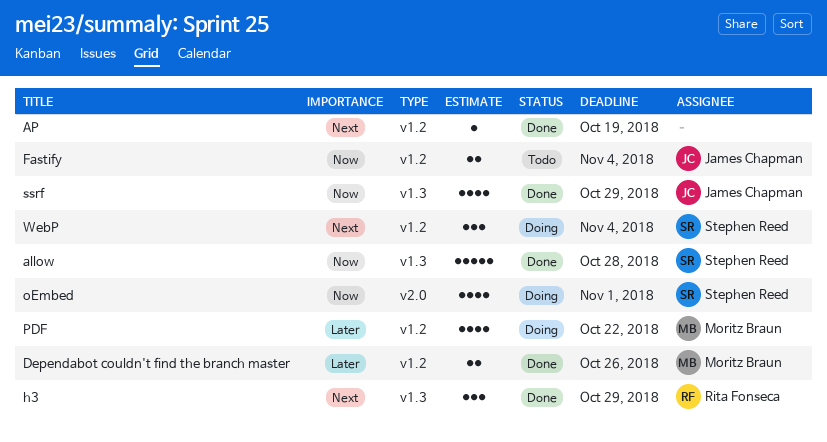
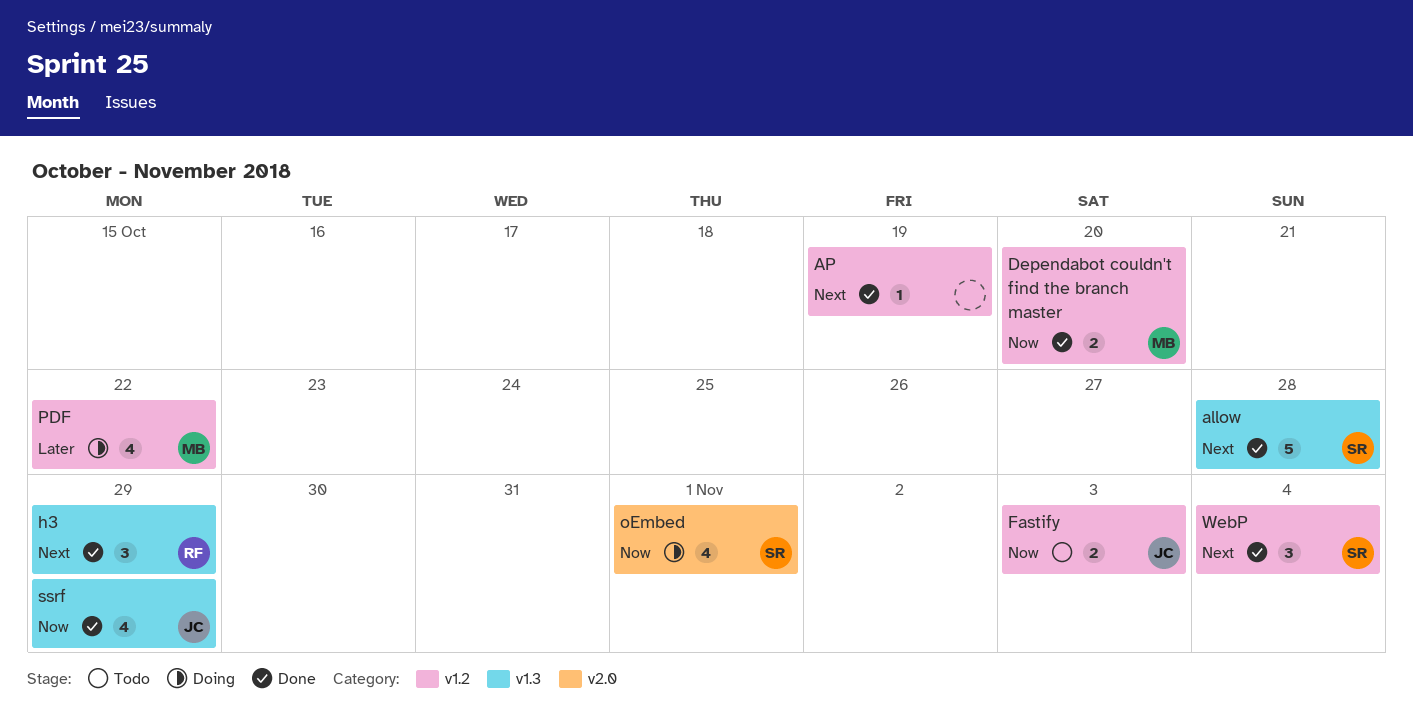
allow, priority: Now -> Next
Dependabot couldn't find the branch master, priority: Later -> Now
Dependabot couldn't find the branch master, due: Oct 26 -> Oct 20
Fastify, due: Nov 4 -> Nov 3
WebP, status: Doing -> Done

